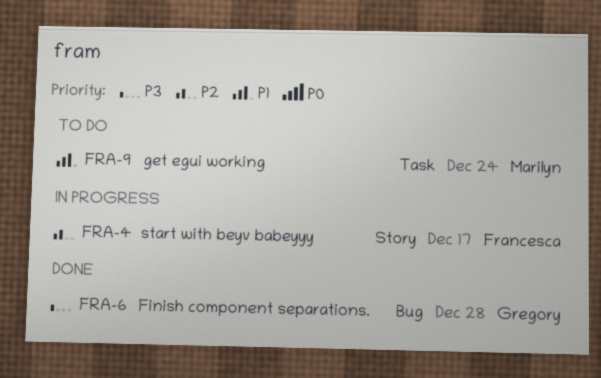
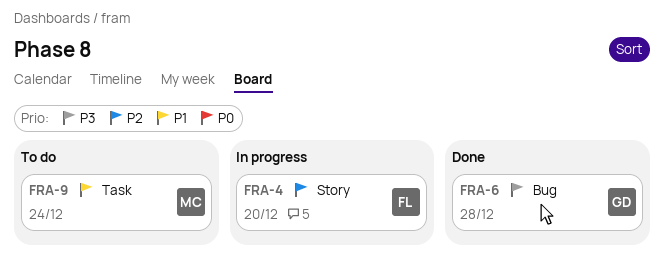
FRA-4, due: Dec 17 -> Dec 20

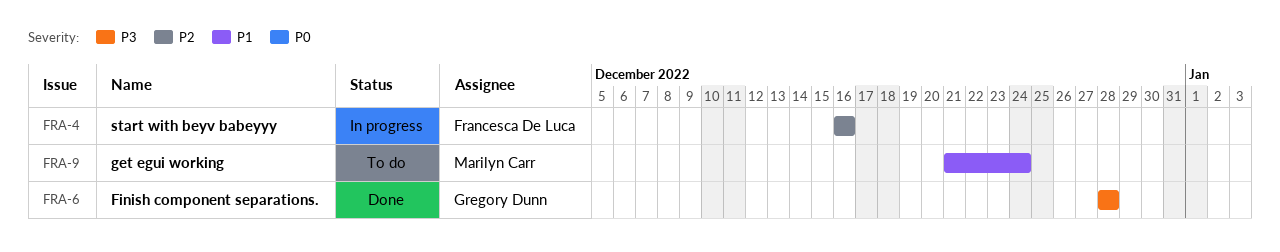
FRA-4, due: Dec 20 -> Dec 16

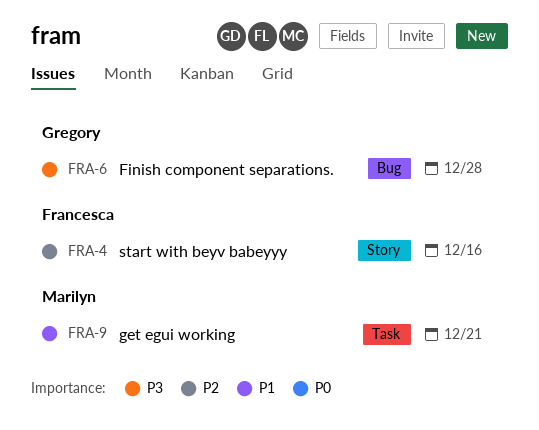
FRA-9, due: Dec 24 -> Dec 21

